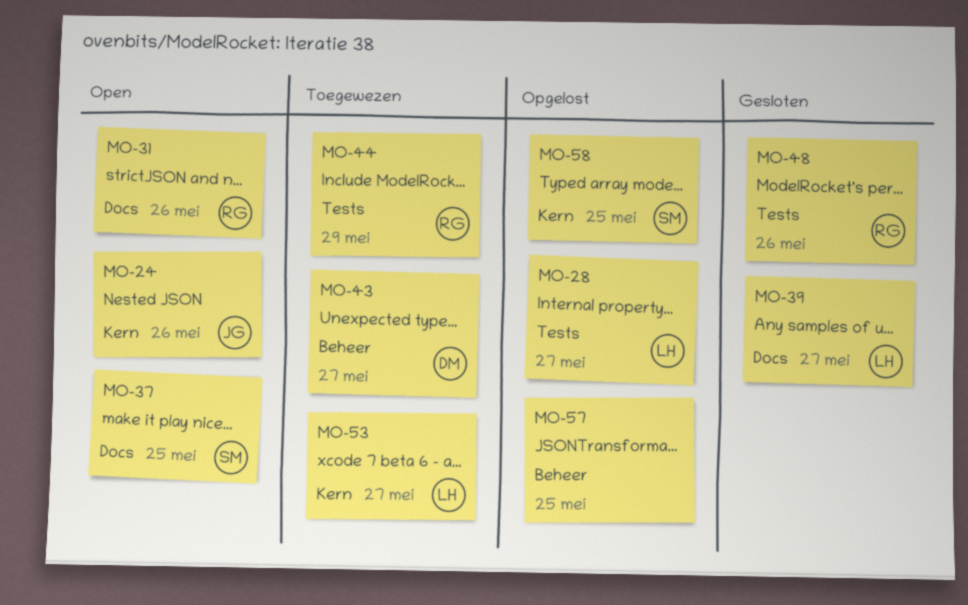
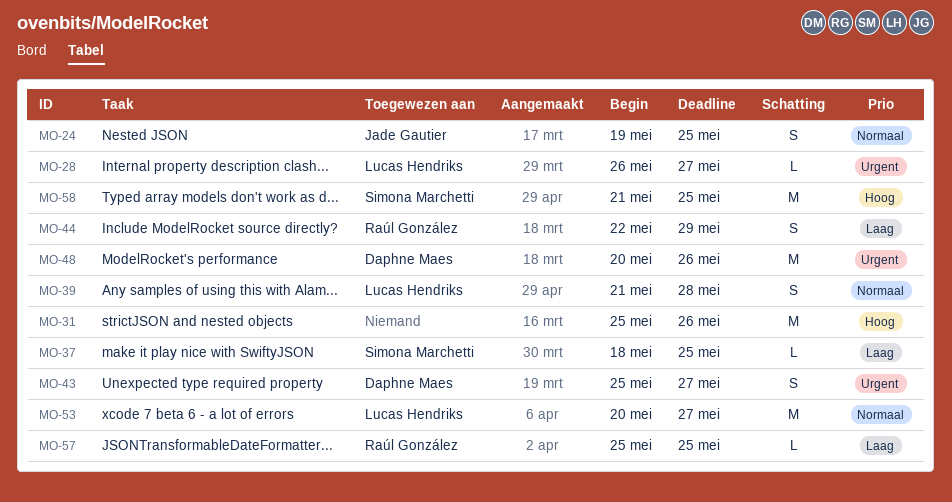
MO-24, due: May 26 -> May 25
MO-31, owner: Raúl González -> none
MO-39, due: May 27 -> May 28
MO-48, owner: Raúl González -> Daphne Maes
MO-57, owner: none -> Raúl González

